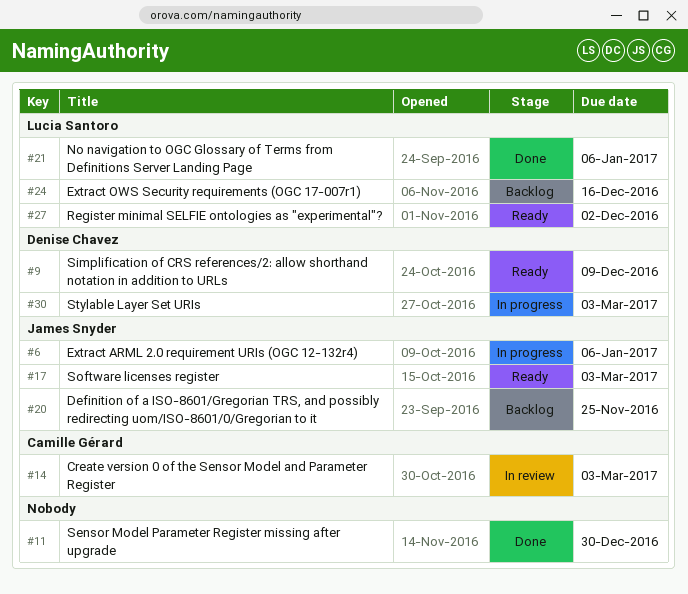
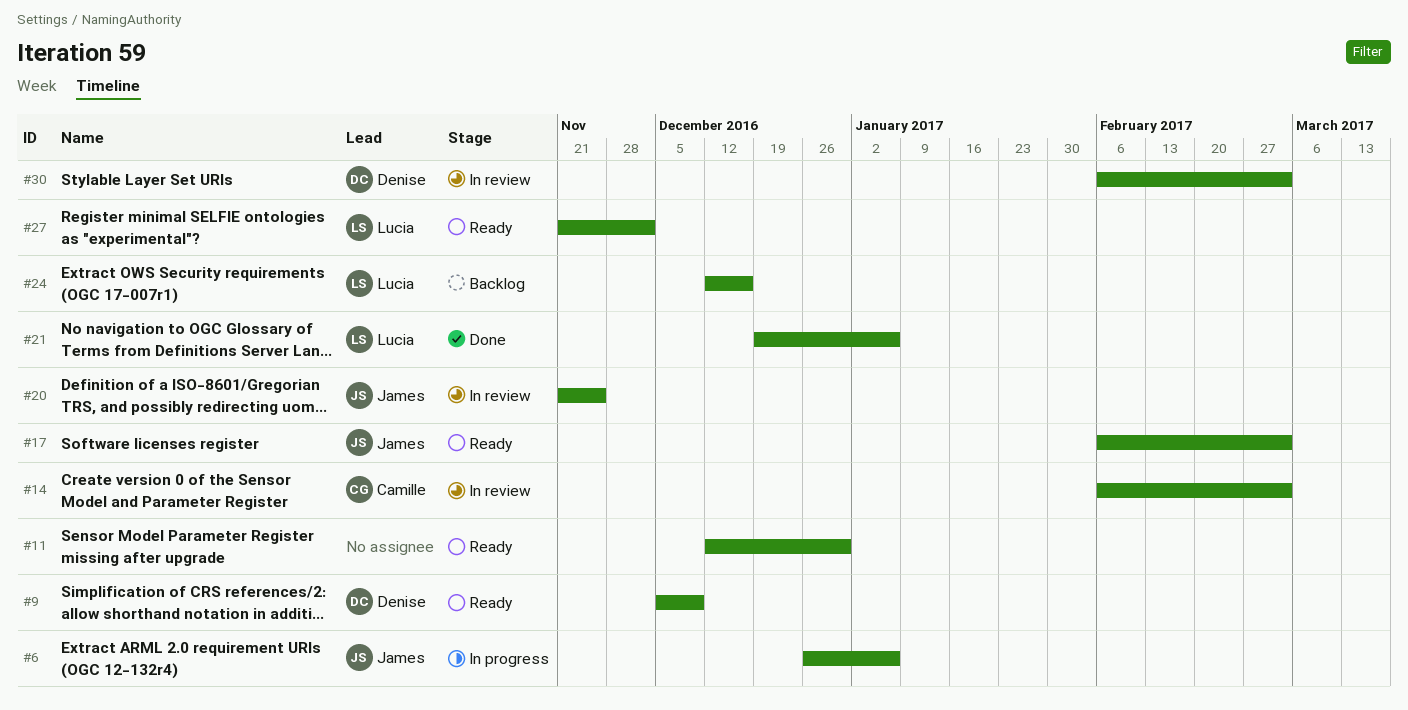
#11, status: Done -> Ready
#20, status: Backlog -> In review
#30, status: In progress -> In review

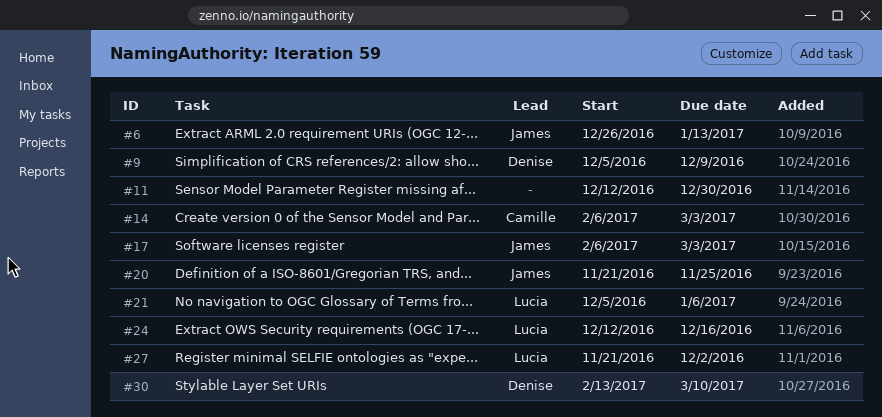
#6, due: Jan 6 -> Jan 13
#21, start: Dec 19 -> Dec 5
#30, start: Feb 6 -> Feb 13
#30, due: Mar 3 -> Mar 10

